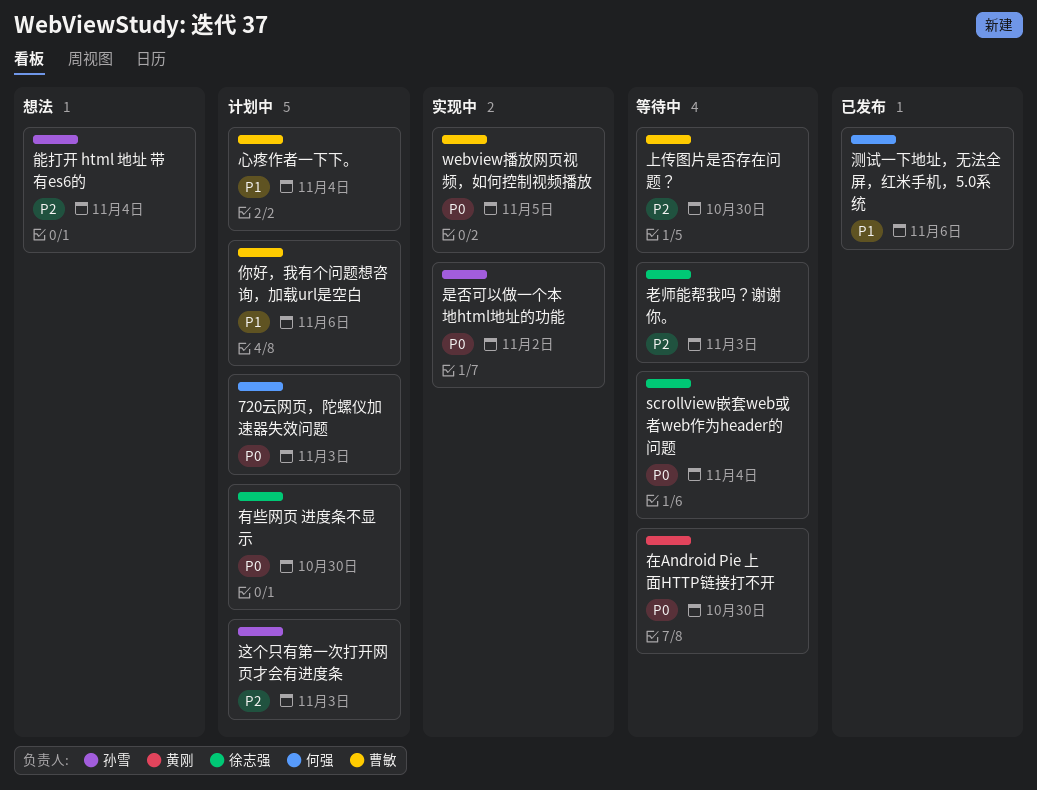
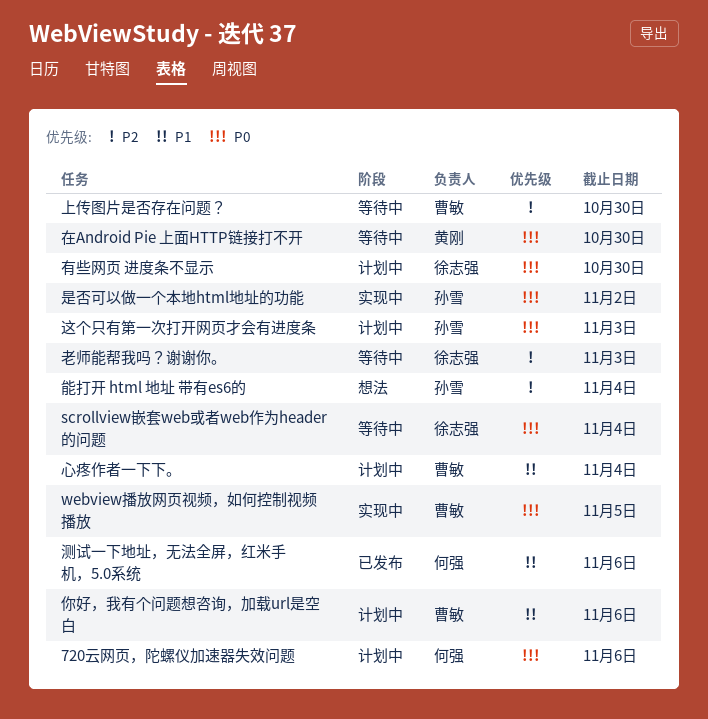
720云网页，陀螺仪加速器失效问题, due: Nov 3 -> Nov 6
这个只有第一次打开网页才会有进度条, priority: P2 -> P0

